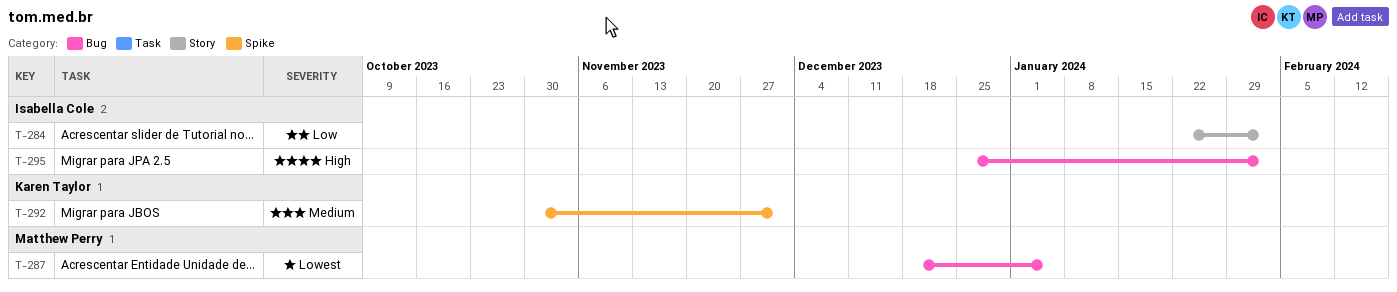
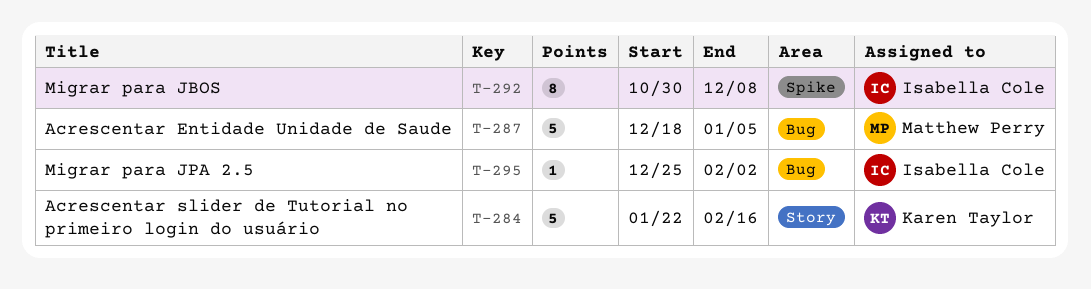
T-284, owner: Isabella Cole -> Karen Taylor
T-284, due: Feb 2 -> Feb 16
T-292, owner: Karen Taylor -> Isabella Cole
T-292, due: Dec 1 -> Dec 8

